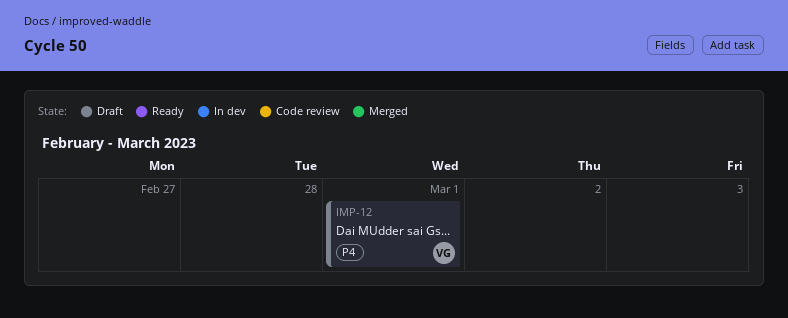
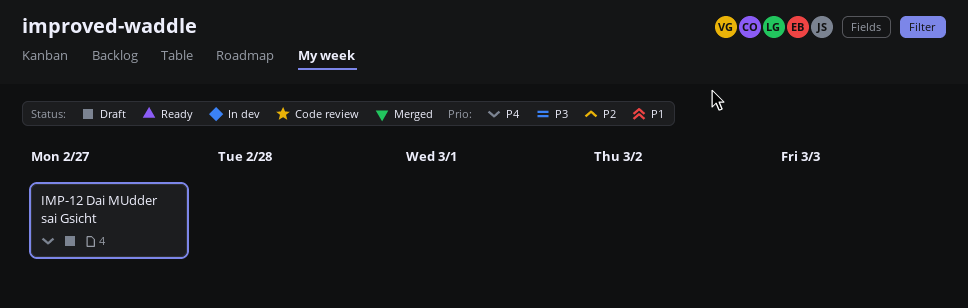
IMP-12, due: Mar 1 -> Feb 27

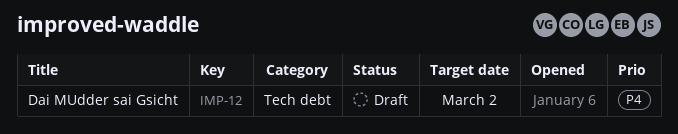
IMP-12, due: Feb 27 -> Mar 2

